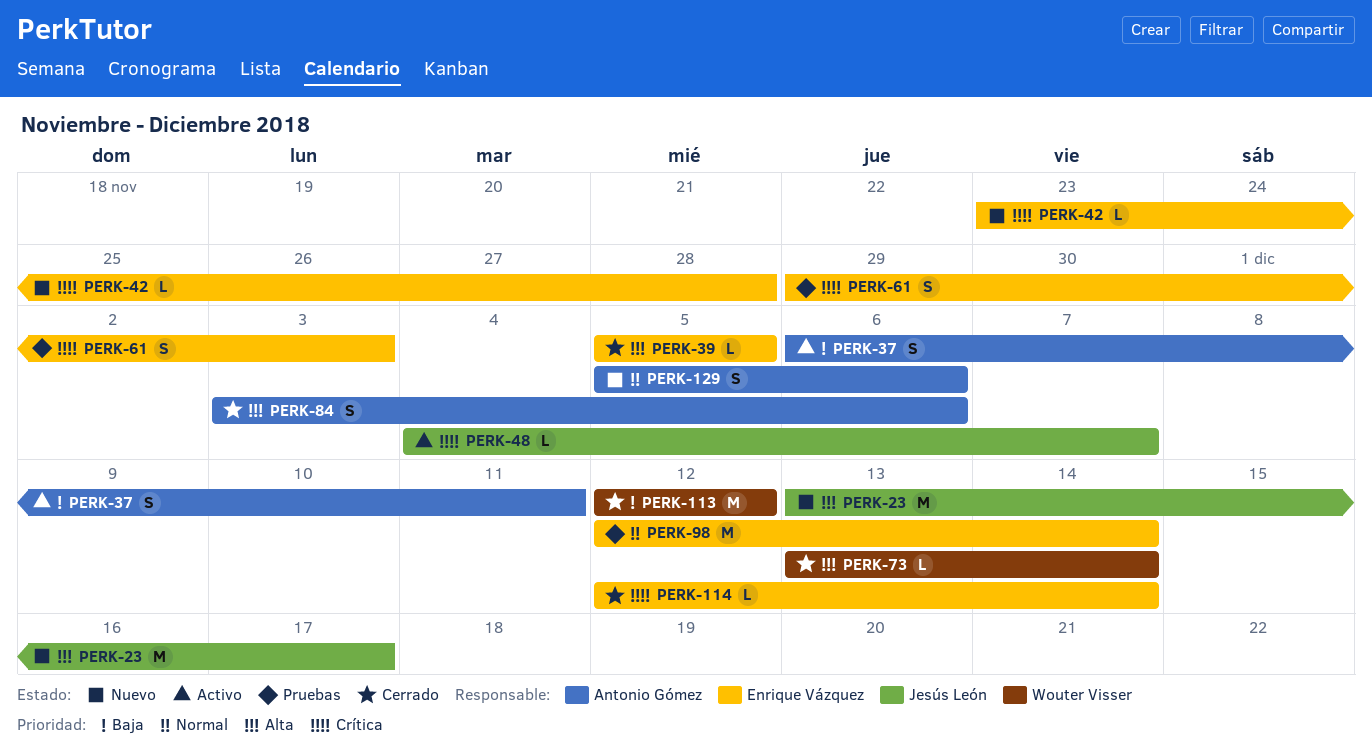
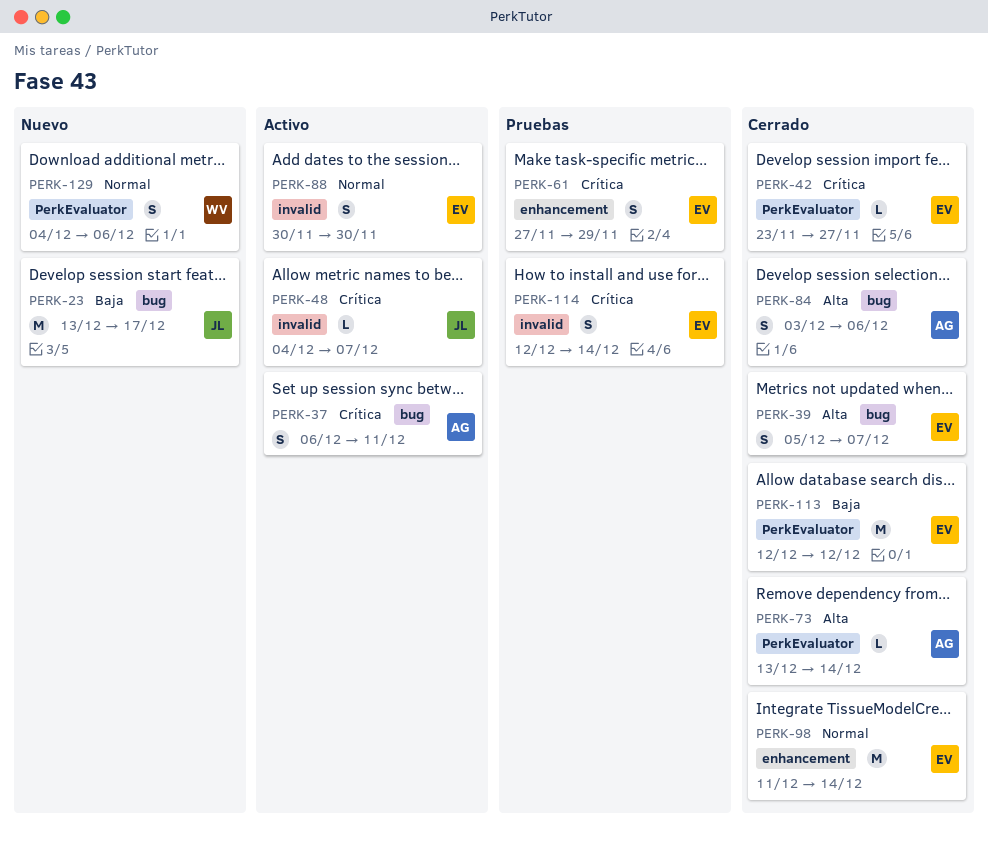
PERK-23, priority: Alta -> Baja
PERK-37, priority: Baja -> Crítica
PERK-39, estimate: L -> S
PERK-39, due: Dec 5 -> Dec 7
PERK-42, status: Nuevo -> Cerrado
PERK-42, due: Nov 28 -> Nov 27
PERK-61, start: Nov 29 -> Nov 27
PERK-61, due: Dec 3 -> Nov 29
PERK-73, owner: Wouter Visser -> Antonio Gómez
PERK-88: none -> present
PERK-98, status: Pruebas -> Cerrado
PERK-98, start: Dec 12 -> Dec 11
PERK-113, owner: Wouter Visser -> Enrique Vázquez
PERK-114, status: Cerrado -> Pruebas
PERK-114, estimate: L -> S
PERK-129, owner: Antonio Gómez -> Wouter Visser
PERK-129, start: Dec 5 -> Dec 4

